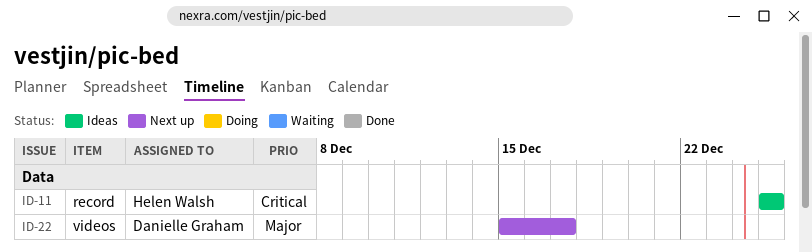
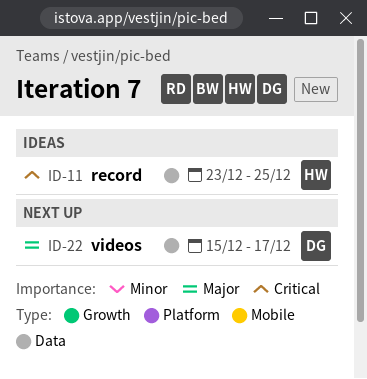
ID-11, start: Dec 25 -> Dec 23

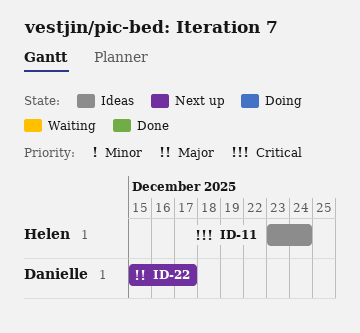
ID-11, due: Dec 25 -> Dec 24

